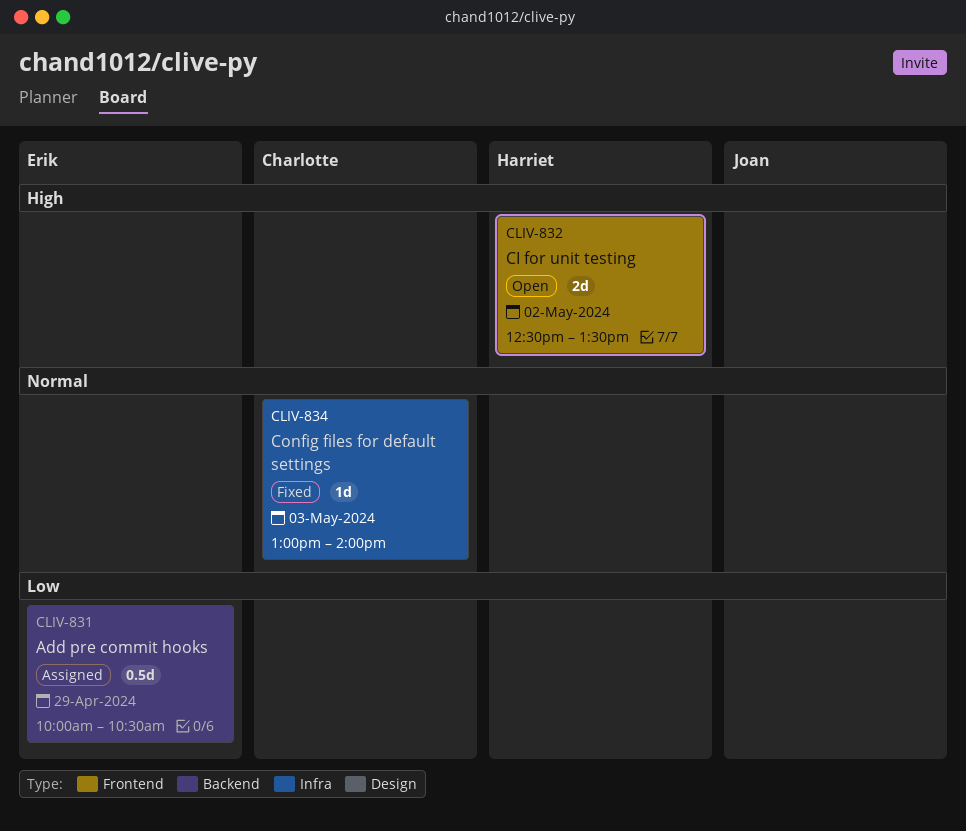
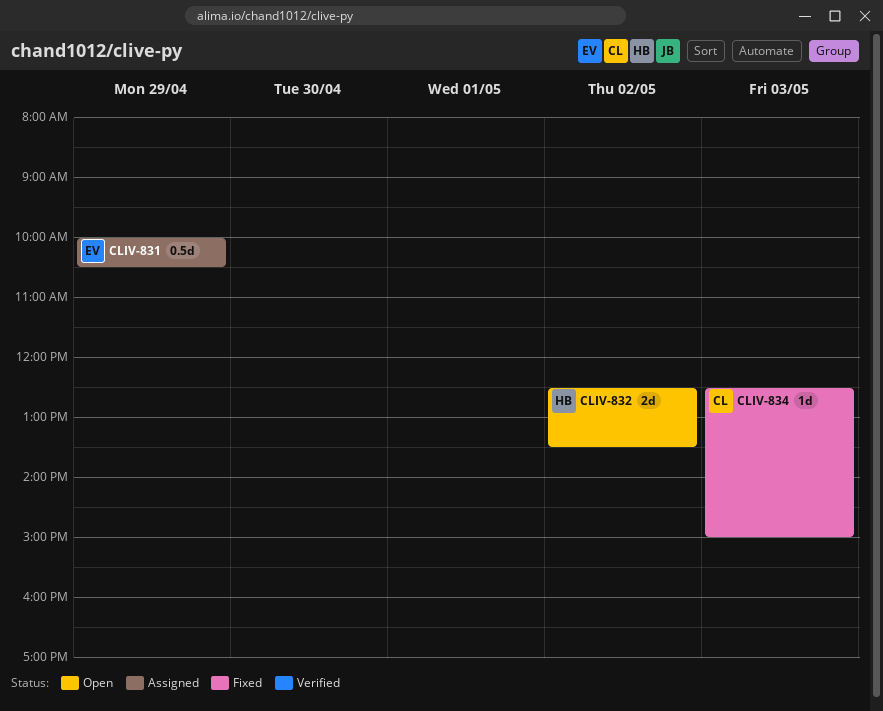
CLIV-834, begins: 13:00 -> 12:30
CLIV-834, ends: 14:00 -> 15:00

